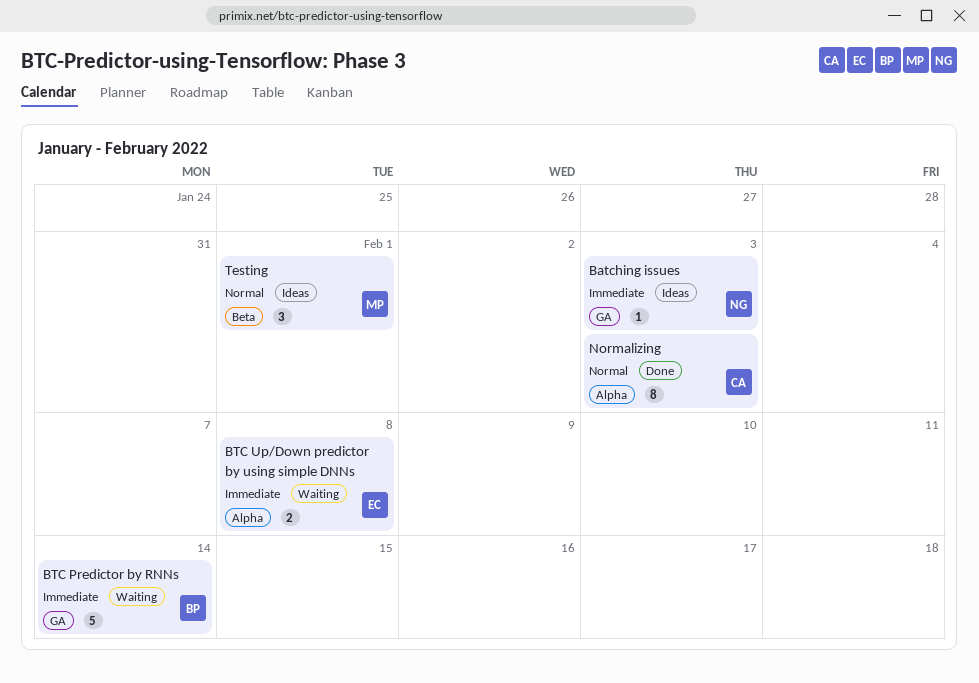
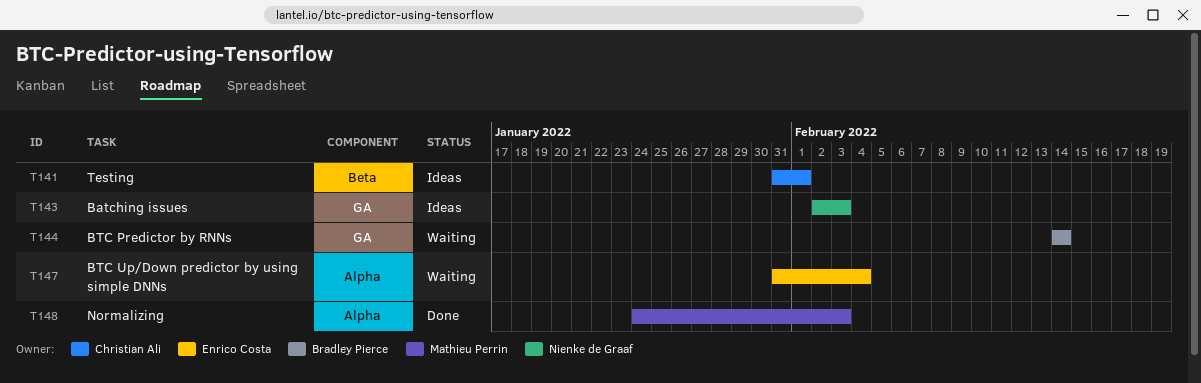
BTC Up/Down predictor by using simple DNNs, due: Feb 8 -> Feb 4
Normalizing, owner: Christian Ali -> Mathieu Perrin
Testing, owner: Mathieu Perrin -> Christian Ali

